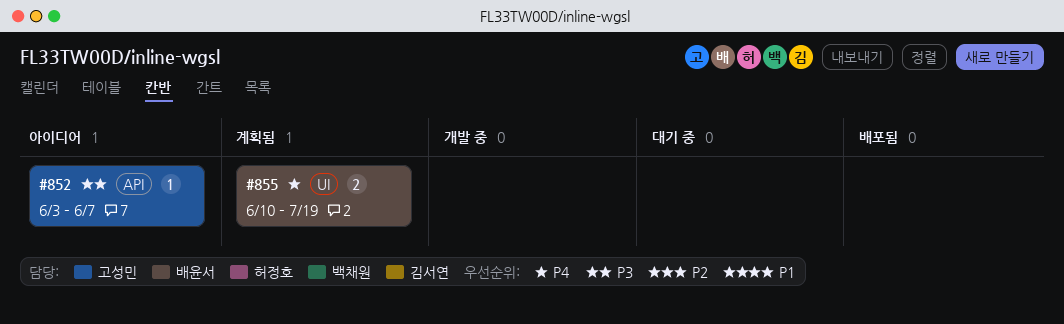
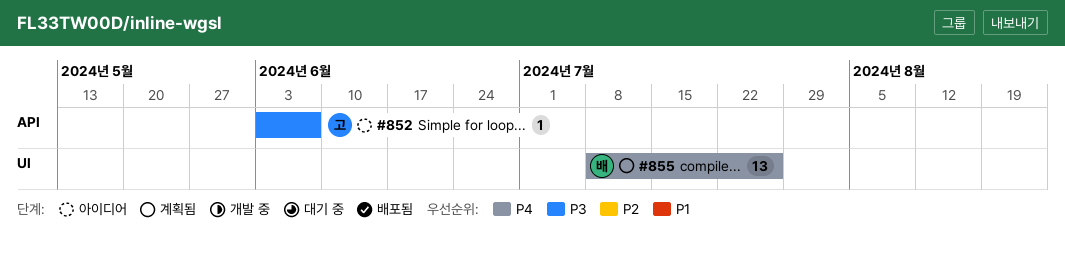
#855, estimate: 2 -> 13
#855, start: Jun 10 -> Jul 8
#855, due: Jul 19 -> Jul 26

